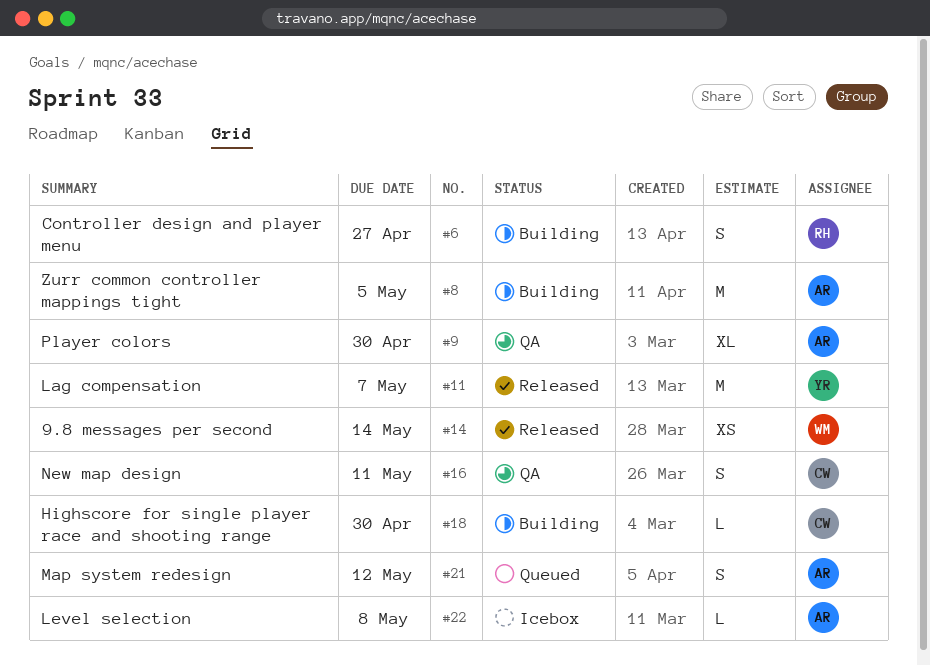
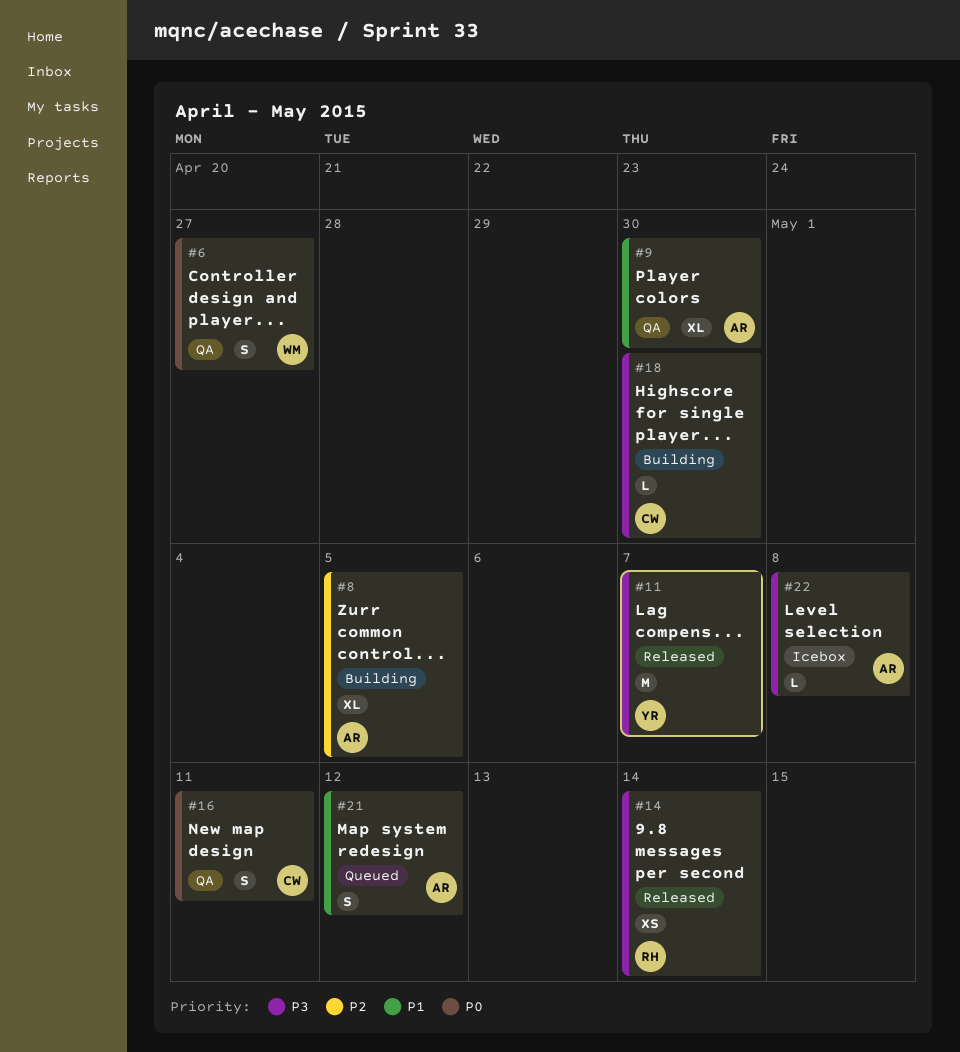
#6, status: Building -> QA
#6, owner: RH -> WM
#8, estimate: M -> XL
#14, owner: WM -> RH

